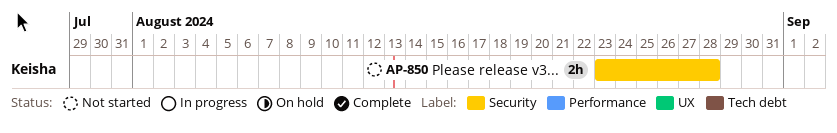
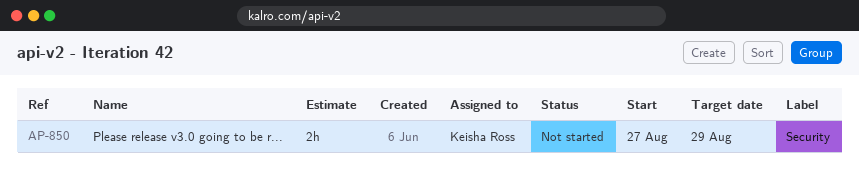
AP-850, start: Aug 23 -> Aug 27
AP-850, due: Aug 28 -> Aug 29

